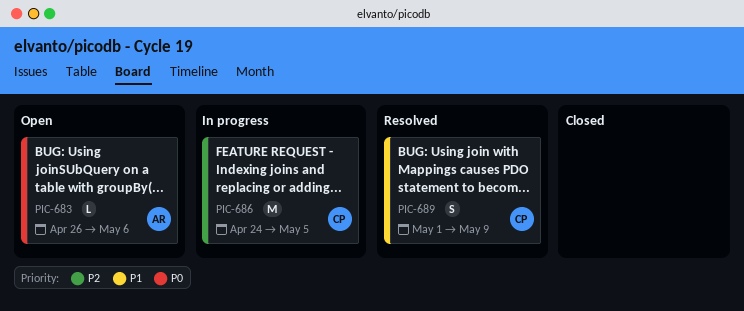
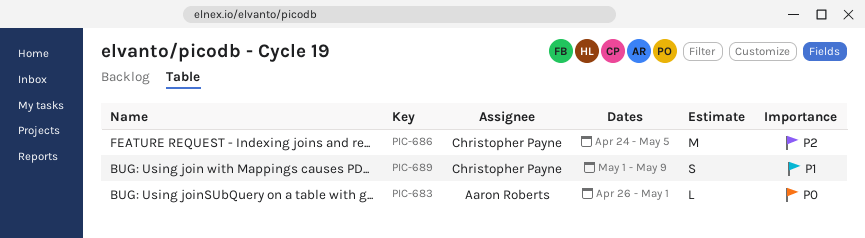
PIC-683, due: May 6 -> May 1

